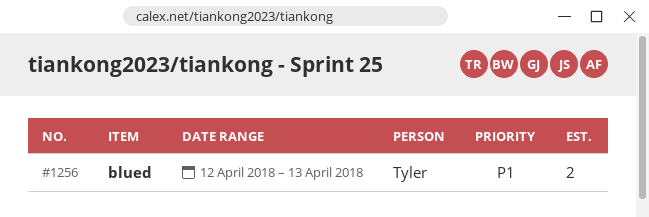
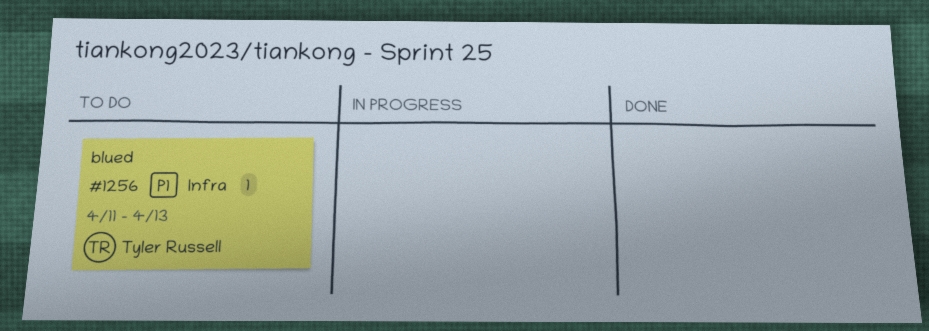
#1256, estimate: 2 -> 1
#1256, start: Apr 12 -> Apr 11

